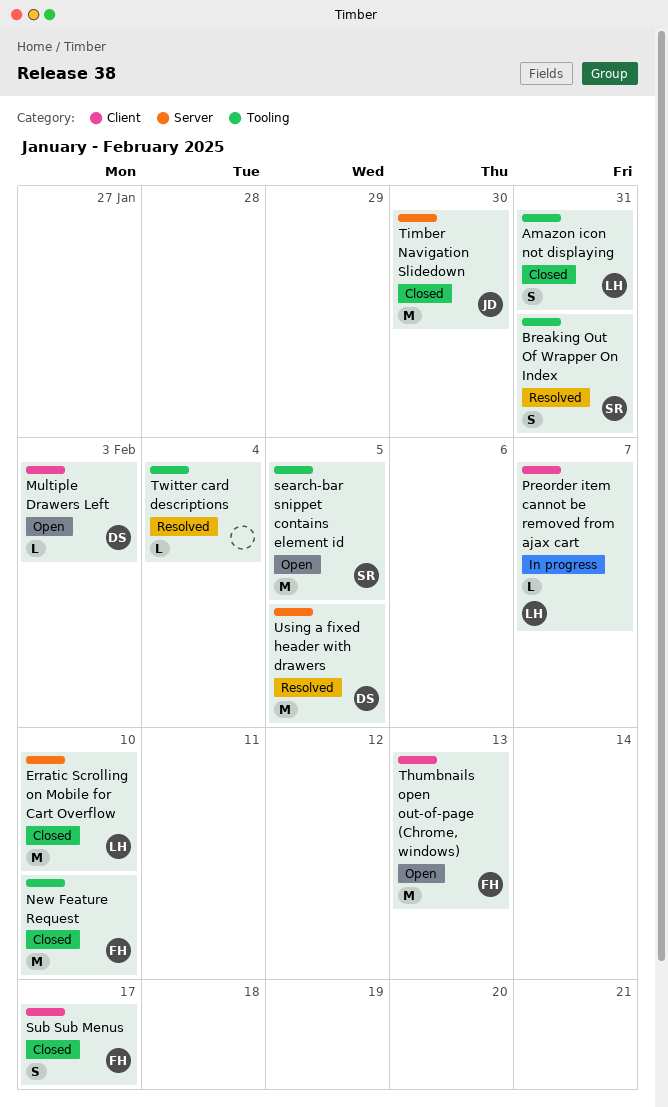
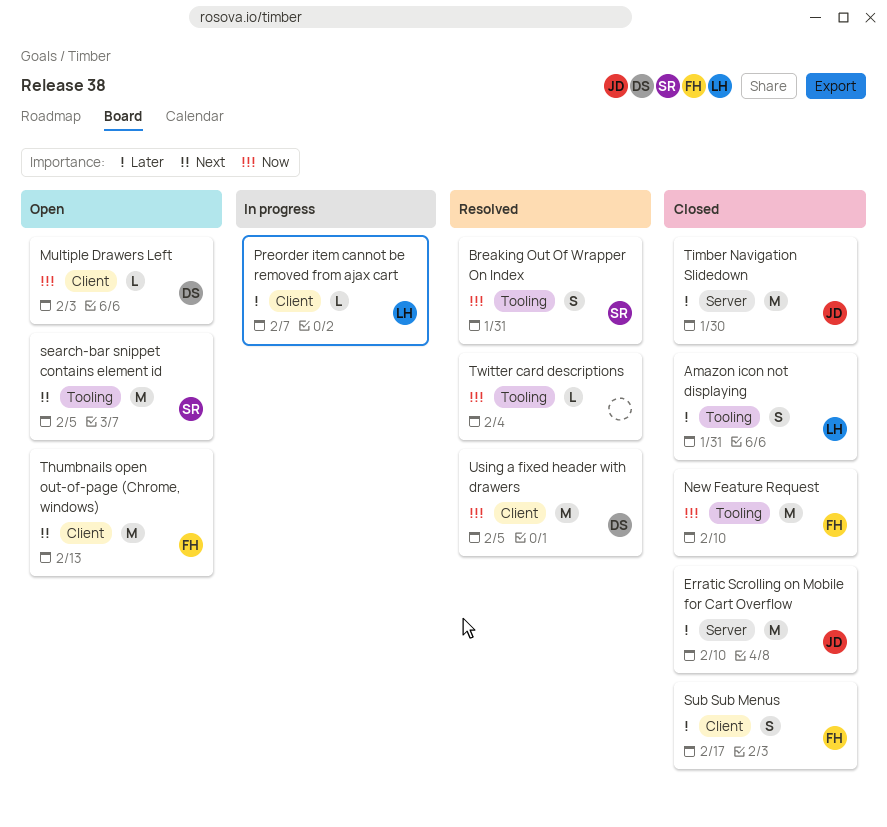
Erratic Scrolling on Mobile for Cart Overflow, owner: LH -> JD
Using a fixed header with drawers, label: Server -> Client

